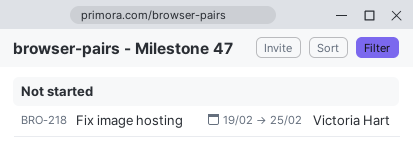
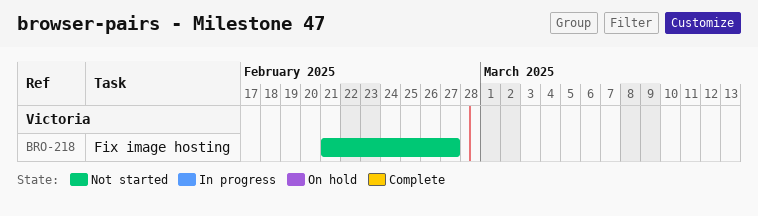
BRO-218, start: Feb 19 -> Feb 21
BRO-218, due: Feb 25 -> Feb 27

